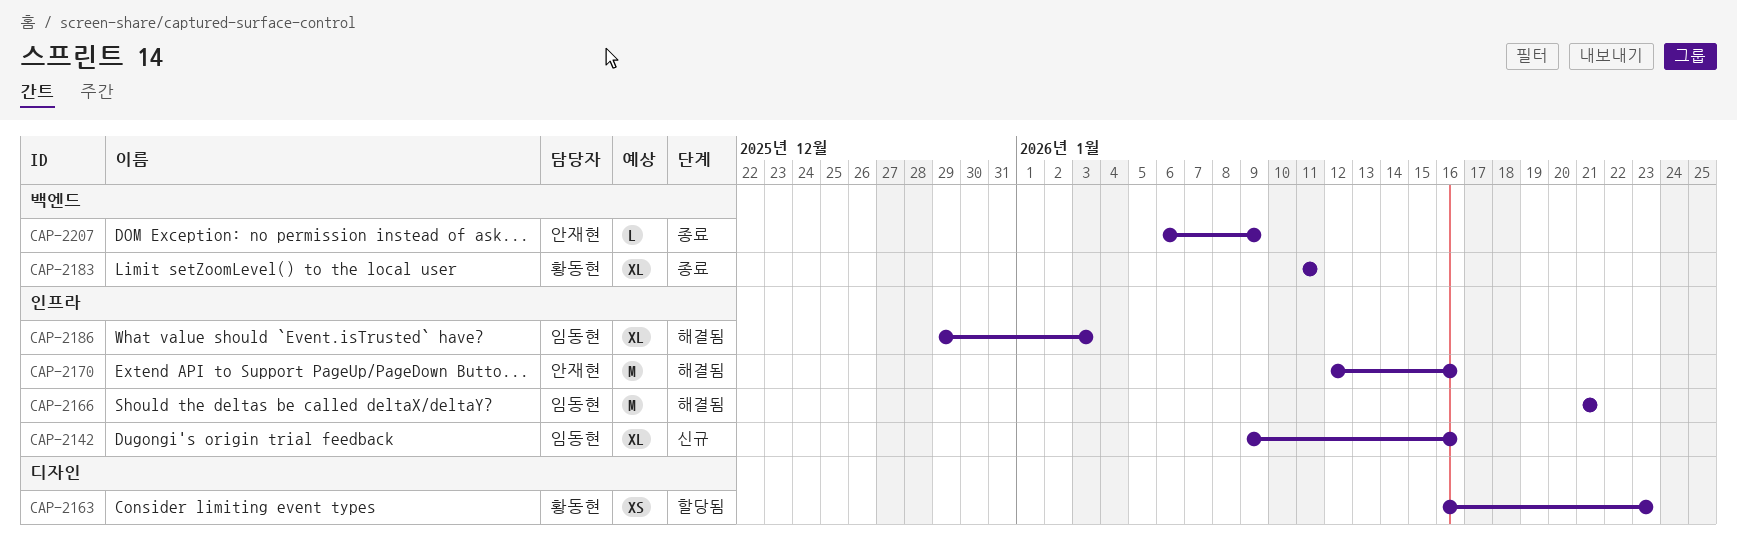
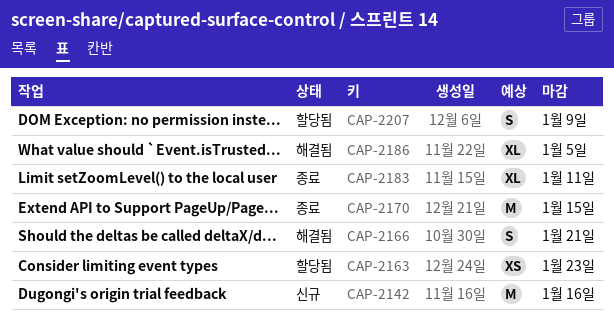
CAP-2142, estimate: XL -> M
CAP-2166, estimate: M -> S
CAP-2170, status: 해결됨 -> 종료
CAP-2170, due: Jan 16 -> Jan 15
CAP-2186, due: Jan 3 -> Jan 5
CAP-2207, status: 종료 -> 할당됨
CAP-2207, estimate: L -> S

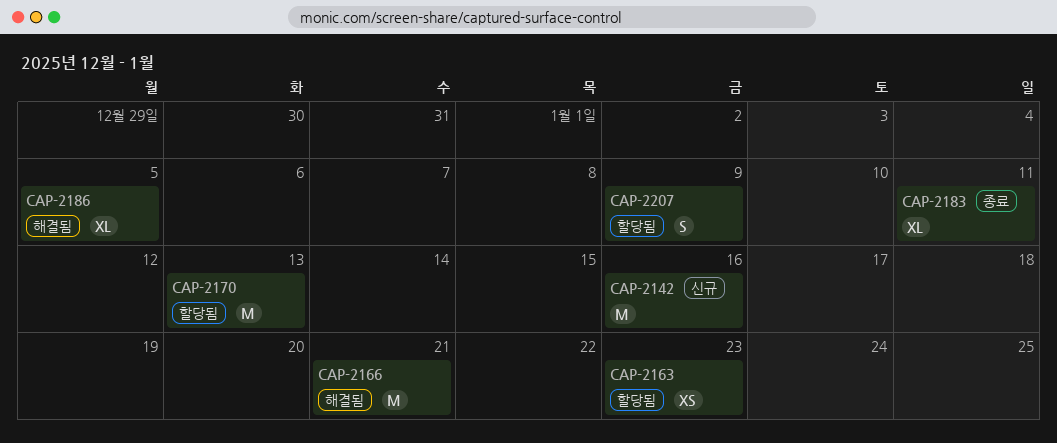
CAP-2166, estimate: S -> M
CAP-2170, status: 종료 -> 할당됨
CAP-2170, due: Jan 15 -> Jan 13

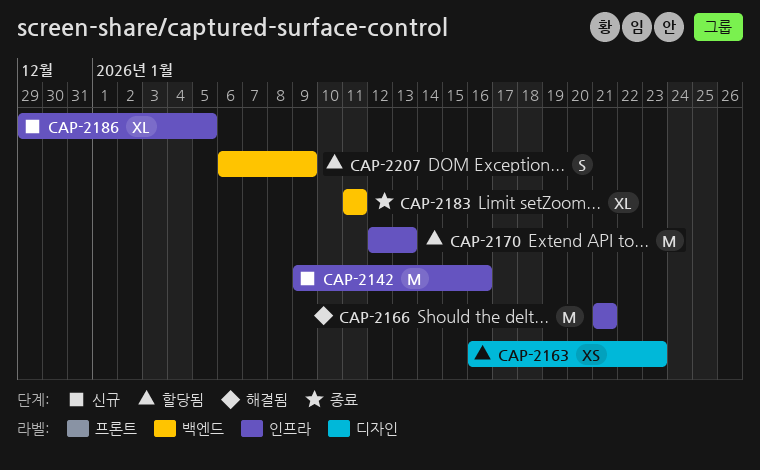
CAP-2186, status: 해결됨 -> 신규

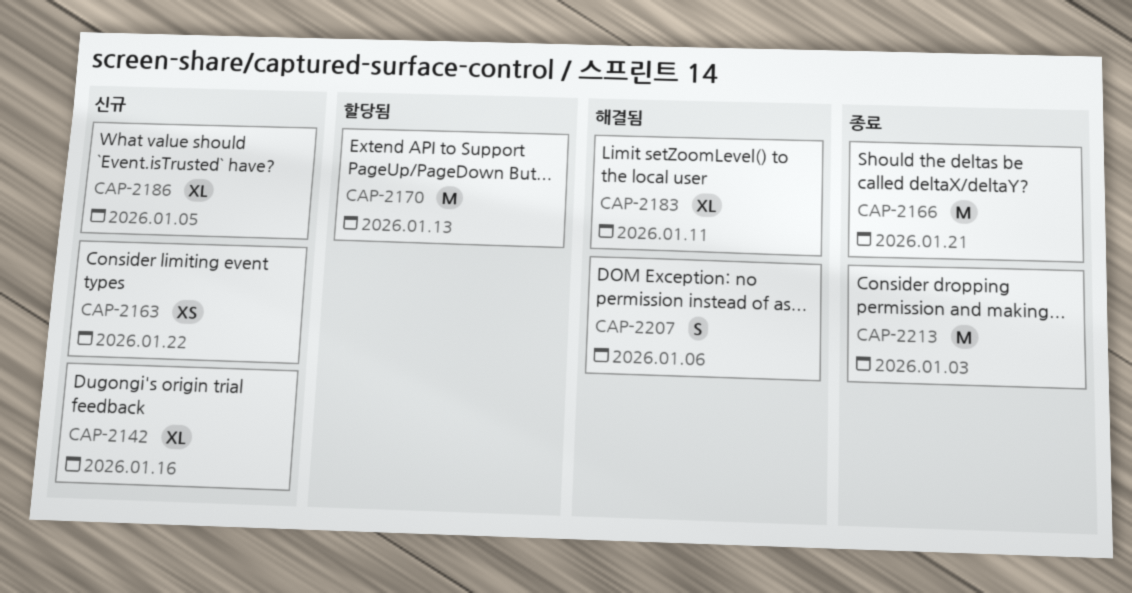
CAP-2142, estimate: M -> XL
CAP-2163, status: 할당됨 -> 신규
CAP-2163, due: Jan 23 -> Jan 22
CAP-2166, status: 해결됨 -> 종료
CAP-2183, status: 종료 -> 해결됨
CAP-2207, status: 할당됨 -> 해결됨
CAP-2207, due: Jan 9 -> Jan 6
CAP-2213: none -> present

